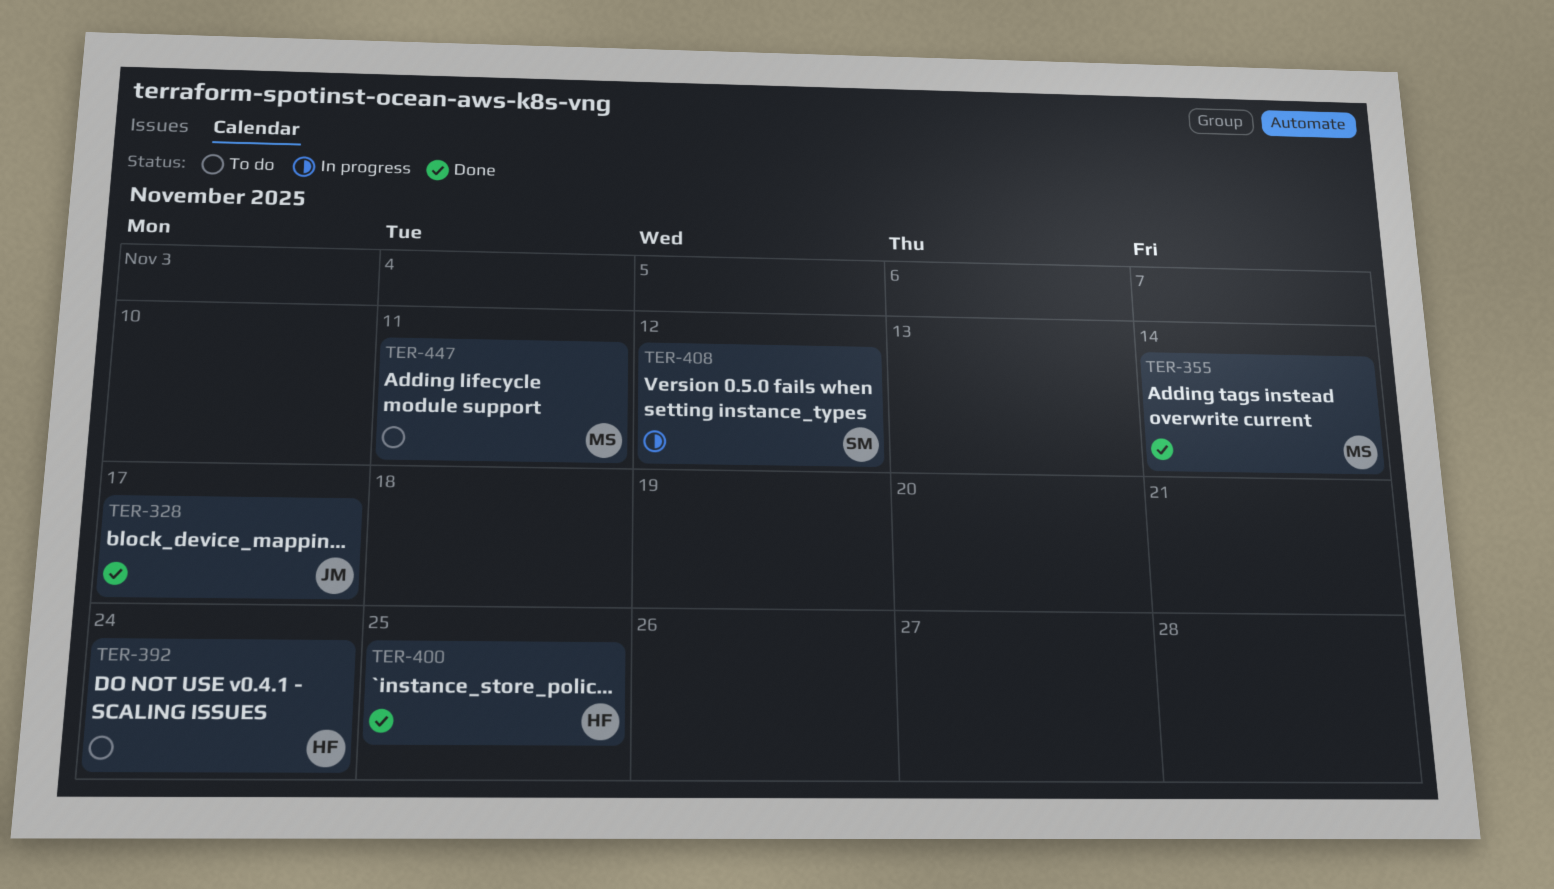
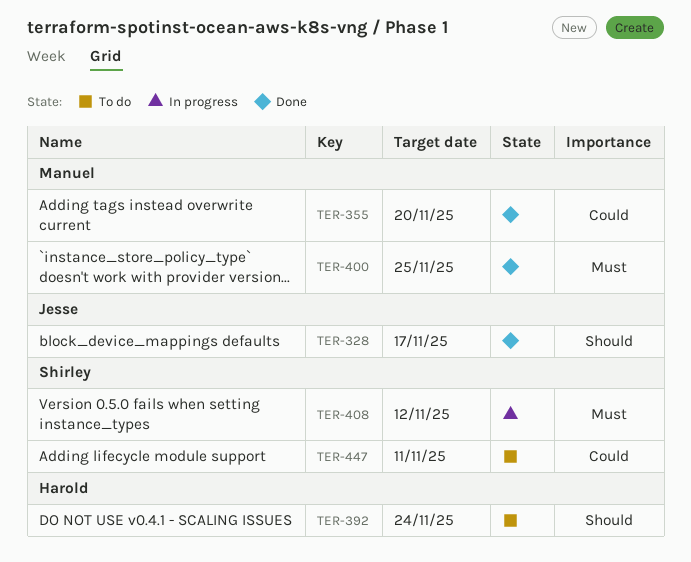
TER-355, due: Nov 14 -> Nov 20
TER-400, owner: Harold -> Manuel
TER-447, owner: Manuel -> Shirley

